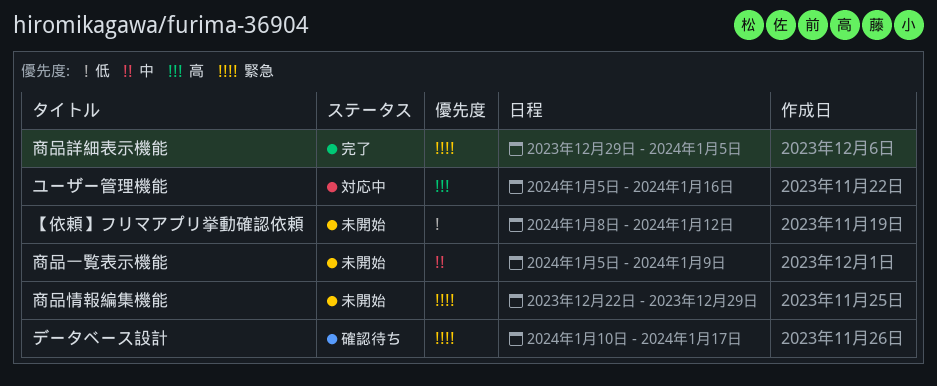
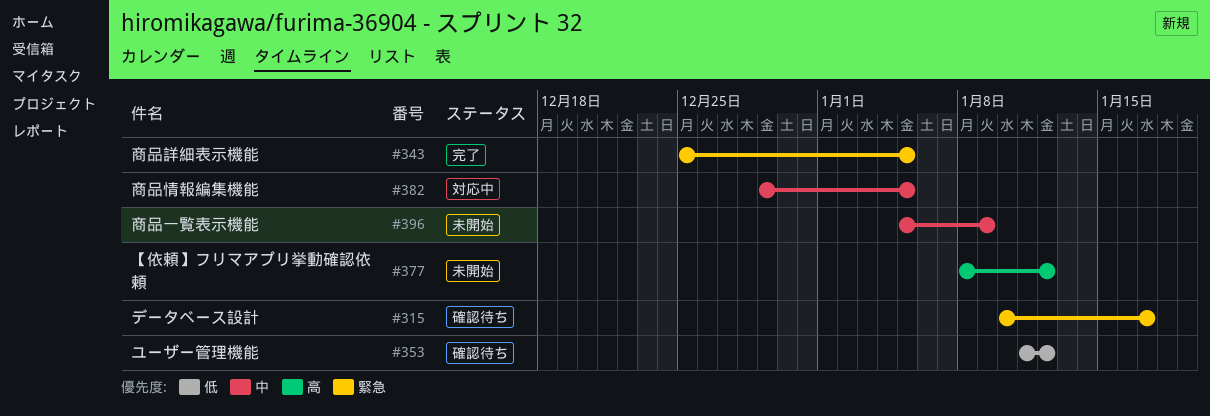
【依頼】フリマアプリ挙動確認依頼, priority: 低 -> 高
ユーザー管理機能, status: 対応中 -> 確認待ち
ユーザー管理機能, priority: 高 -> 低
ユーザー管理機能, start: Jan 5 -> Jan 11
ユーザー管理機能, due: Jan 16 -> Jan 12
商品情報編集機能, status: 未開始 -> 対応中
商品情報編集機能, priority: 緊急 -> 中
商品情報編集機能, start: Dec 22 -> Dec 29
商品情報編集機能, due: Dec 29 -> Jan 5
商品詳細表示機能, start: Dec 29 -> Dec 25

